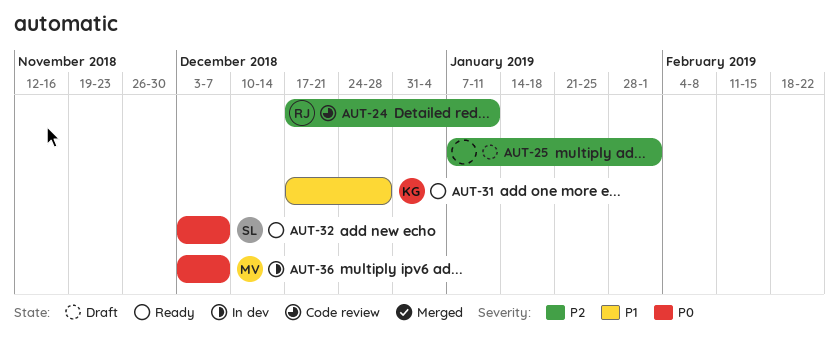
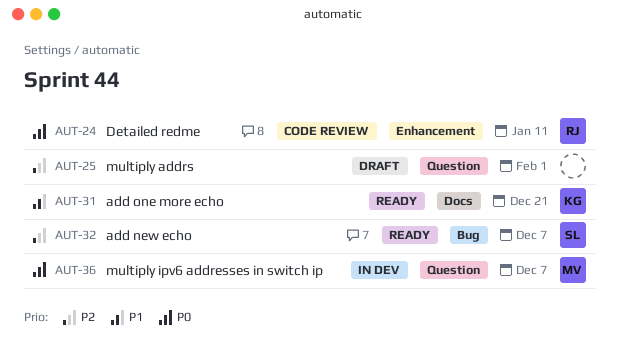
AUT-24, priority: P2 -> P0
AUT-31, due: Dec 28 -> Dec 21
AUT-32, priority: P0 -> P2

